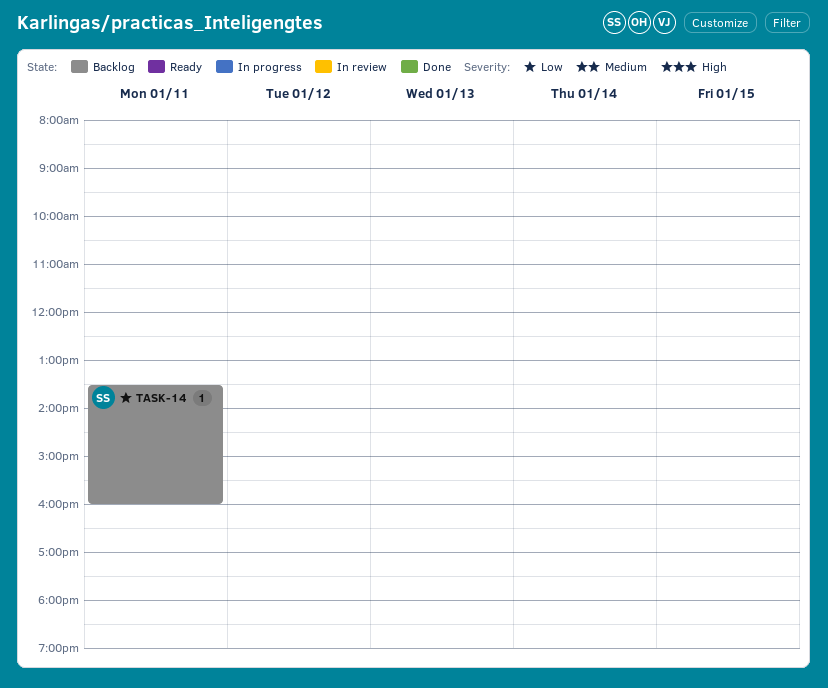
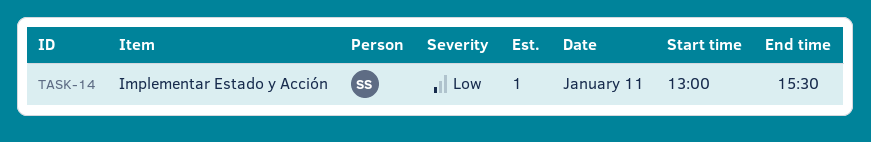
TASK-14, begins: 13:30 -> 13:00
TASK-14, ends: 16:00 -> 15:30

